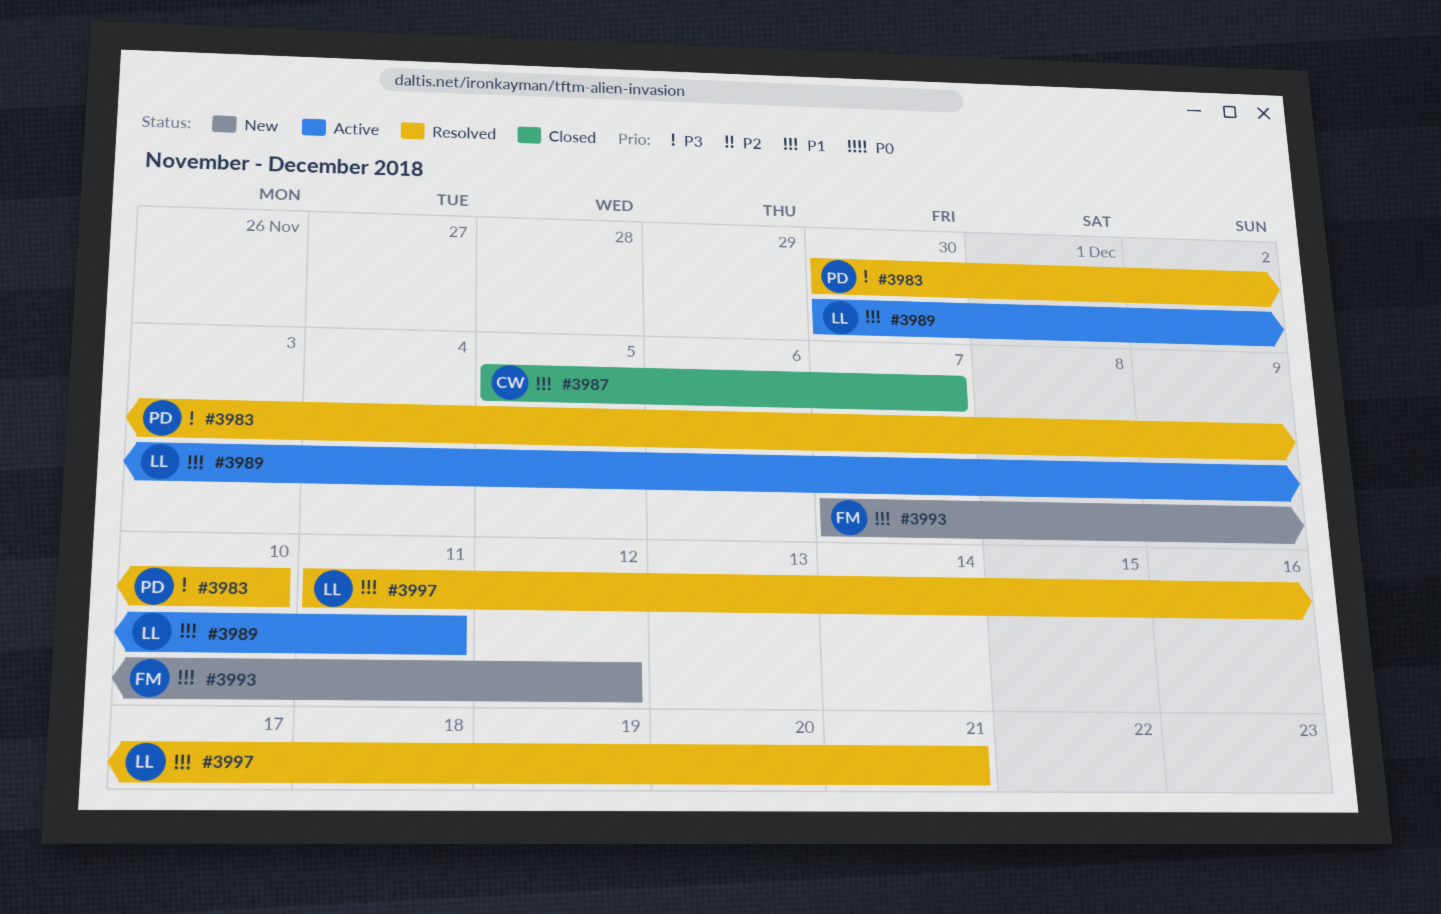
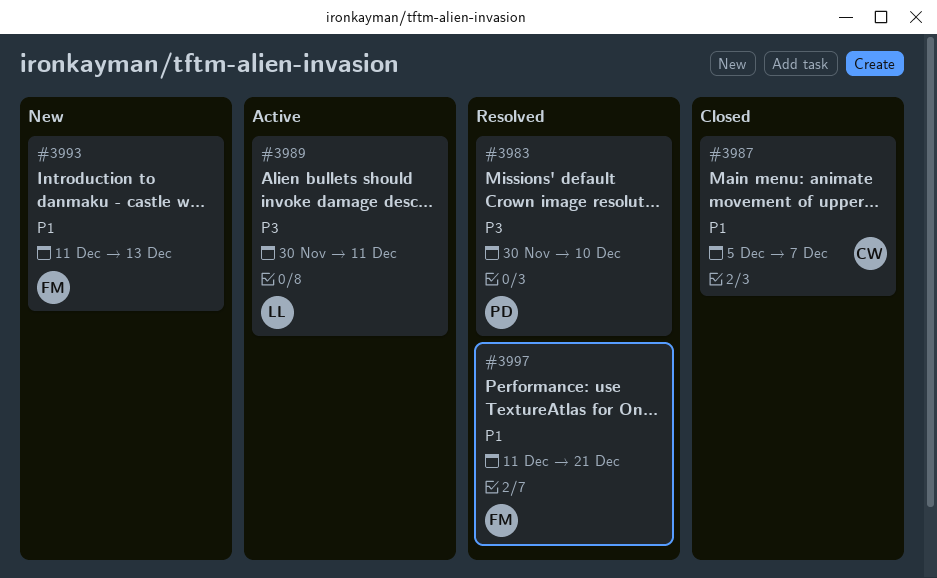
#3989, priority: P1 -> P3
#3993, start: Dec 7 -> Dec 11
#3993, due: Dec 12 -> Dec 13
#3997, owner: LL -> FM

